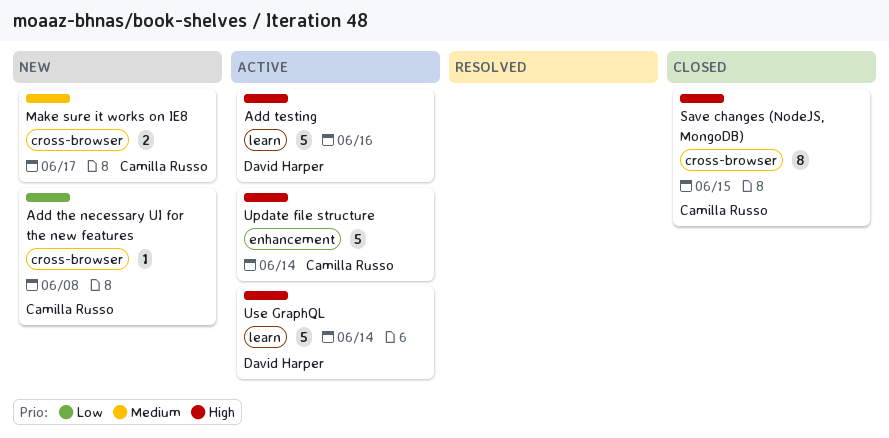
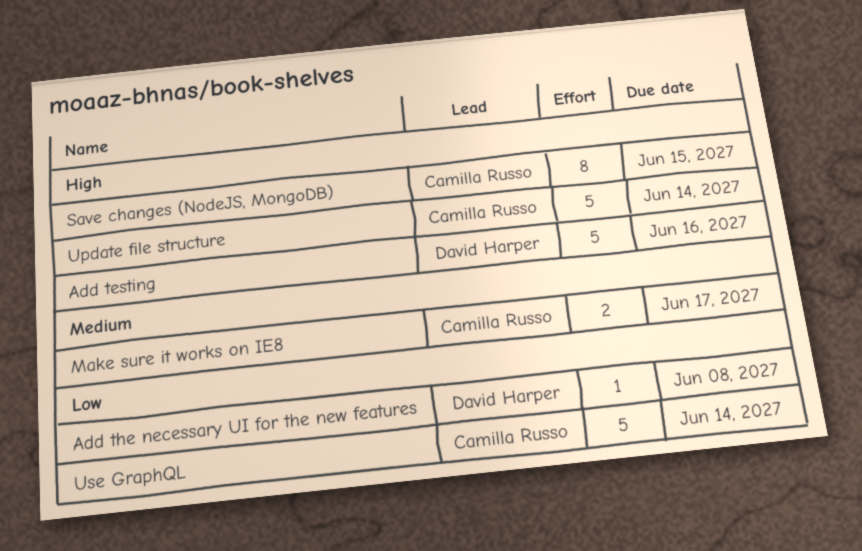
Add the necessary UI for the new features, owner: Camilla Russo -> David Harper
Use GraphQL, owner: David Harper -> Camilla Russo
Use GraphQL, priority: High -> Low

